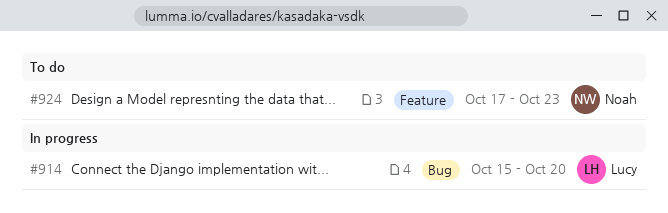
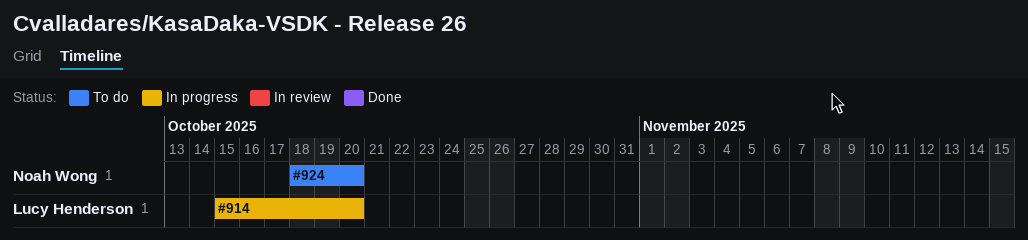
#924, start: Oct 17 -> Oct 18
#924, due: Oct 23 -> Oct 20

